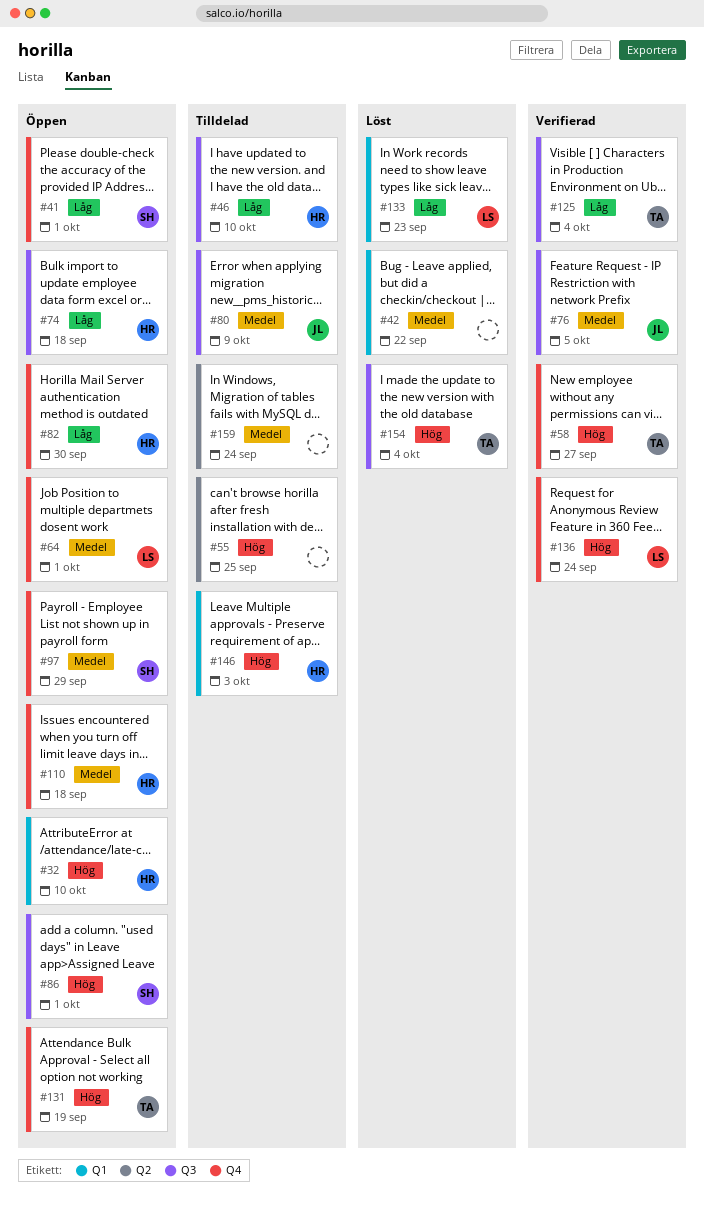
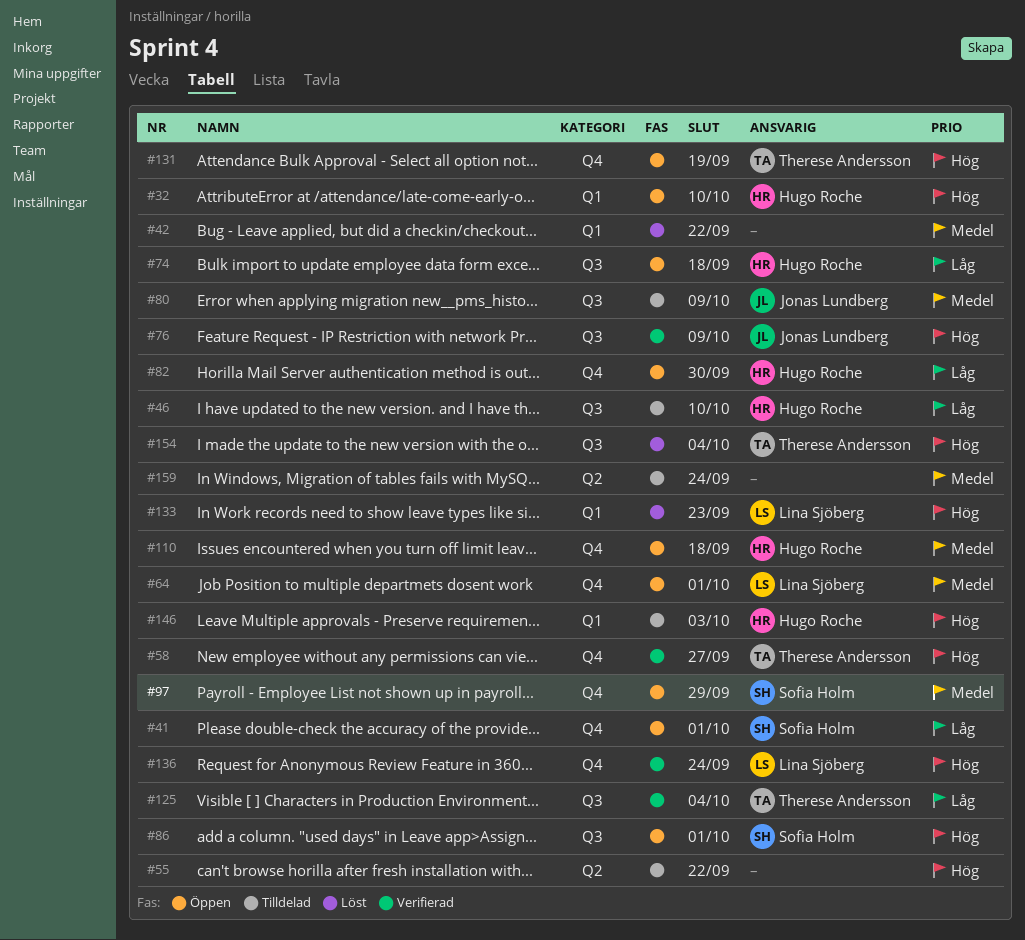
#55, due: Sep 25 -> Sep 22
#76, priority: Medel -> Hög
#76, due: Oct 5 -> Oct 9
#133, priority: Låg -> Hög

